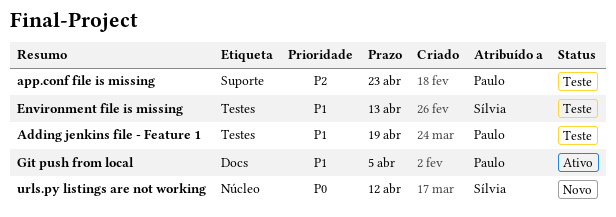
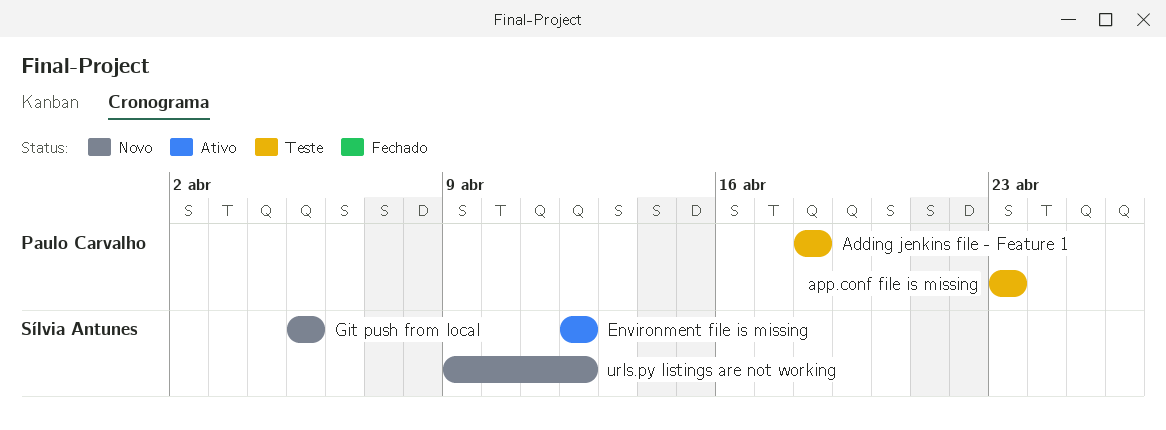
Adding jenkins file - Feature 1, due: Apr 19 -> Apr 18
Environment file is missing, status: Teste -> Ativo
Environment file is missing, due: Apr 13 -> Apr 12
Git push from local, status: Ativo -> Novo
Git push from local, owner: Paulo Carvalho -> Sílvia Antunes

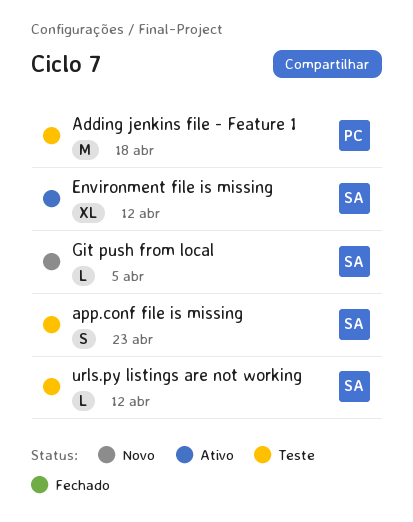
app.conf file is missing, owner: Paulo Carvalho -> Sílvia Antunes
urls.py listings are not working, status: Novo -> Teste

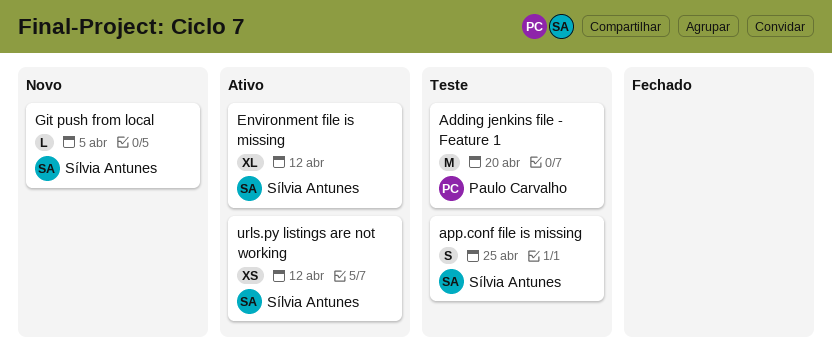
Adding jenkins file - Feature 1, due: Apr 18 -> Apr 20
app.conf file is missing, due: Apr 23 -> Apr 25
urls.py listings are not working, status: Teste -> Ativo
urls.py listings are not working, estimate: L -> XS

